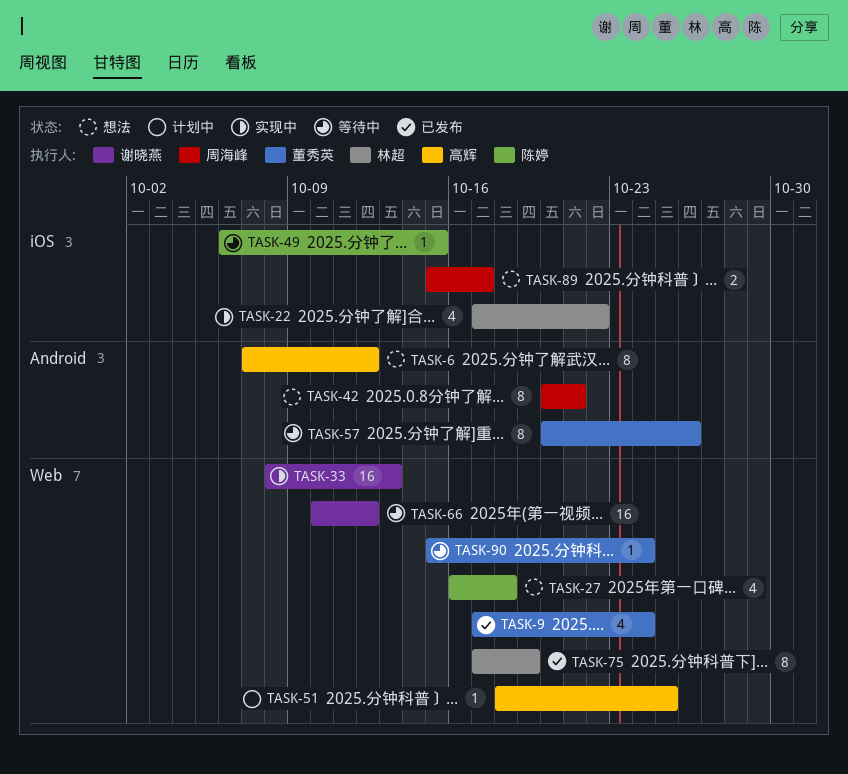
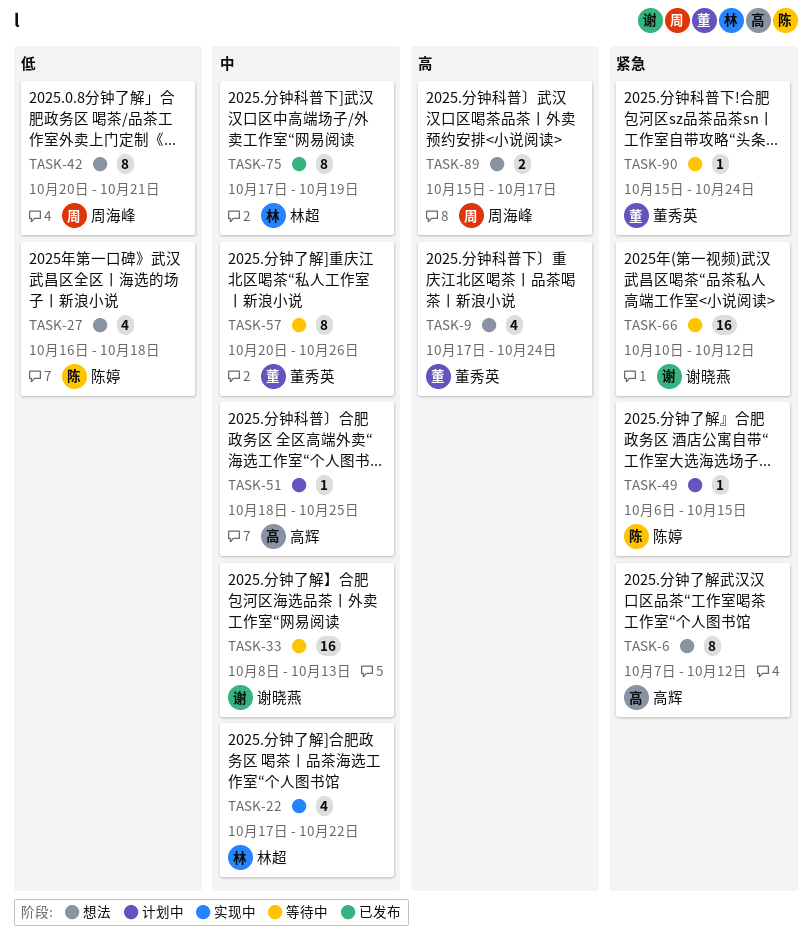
TASK-9, status: 已发布 -> 想法
TASK-33, status: 实现中 -> 等待中
TASK-49, status: 等待中 -> 计划中

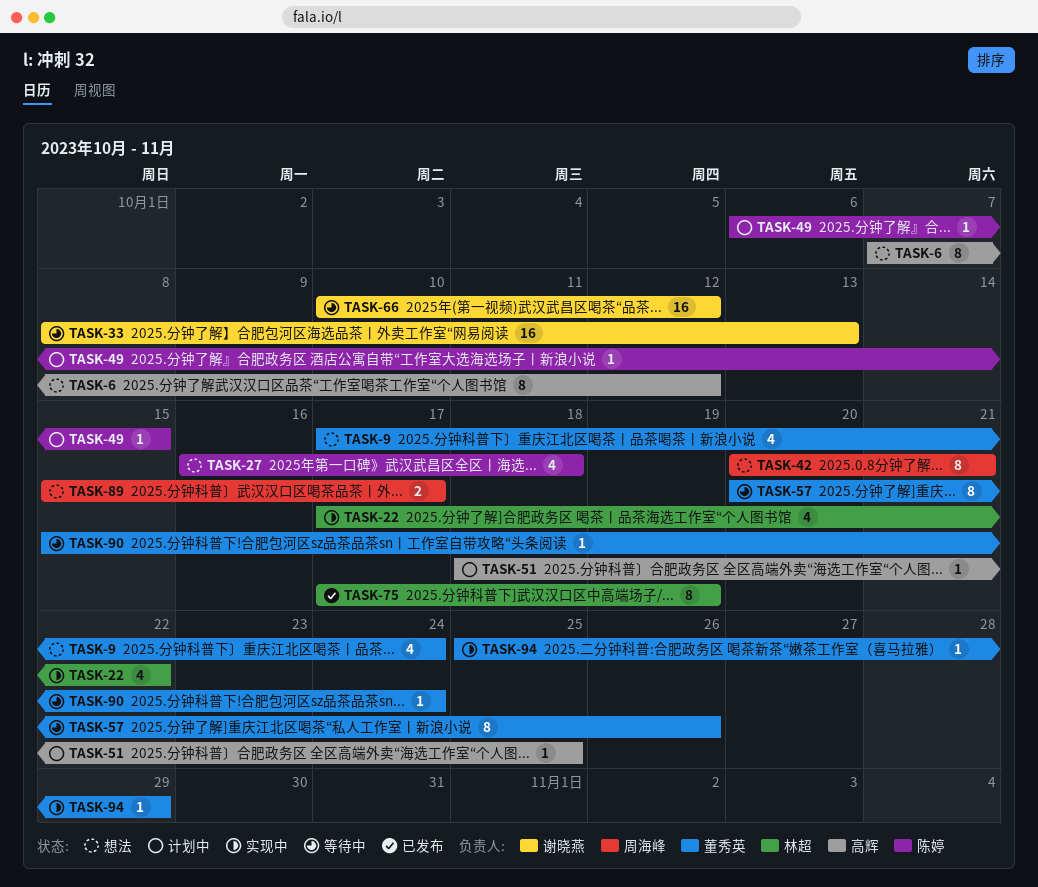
TASK-94: none -> present

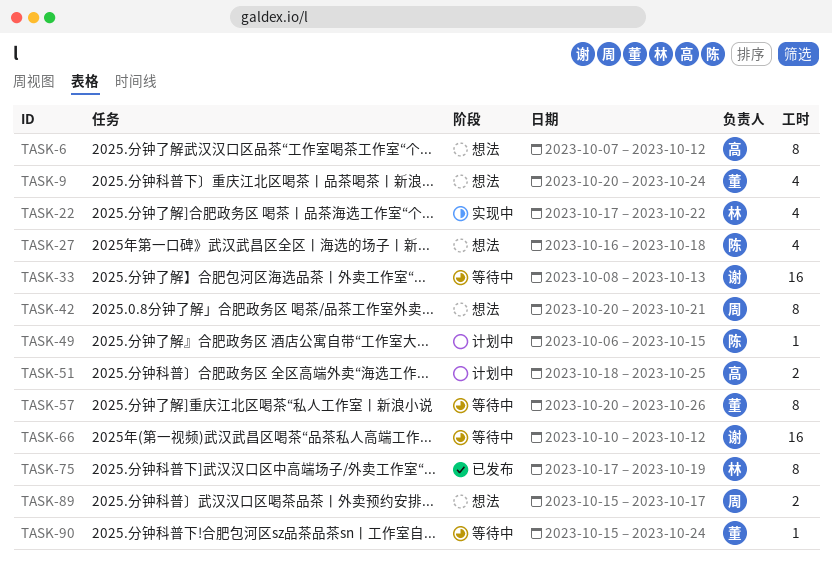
TASK-9, start: Oct 17 -> Oct 20
TASK-51, estimate: 1 -> 2
TASK-94: present -> none

